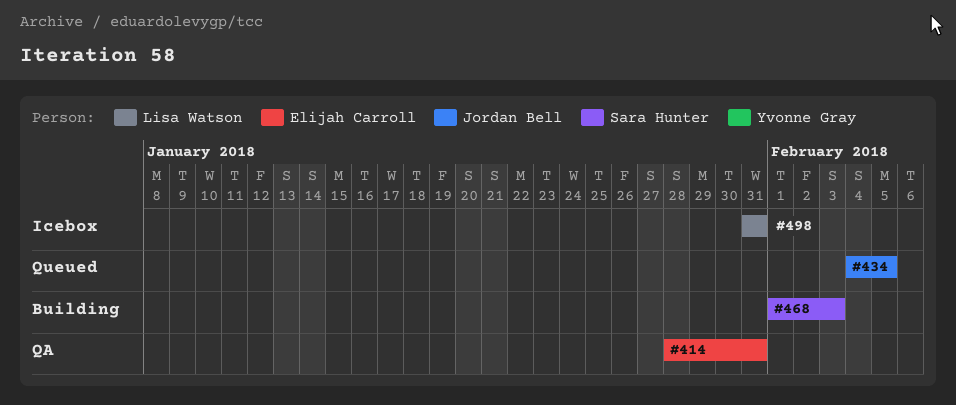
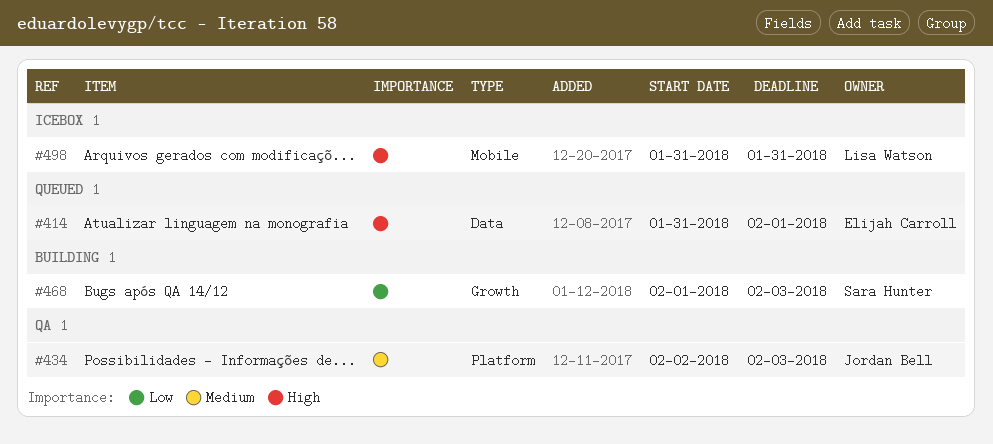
#414, status: QA -> Queued
#414, start: Jan 28 -> Jan 31
#414, due: Jan 31 -> Feb 1
#434, status: Queued -> QA
#434, start: Feb 4 -> Feb 2
#434, due: Feb 5 -> Feb 3

